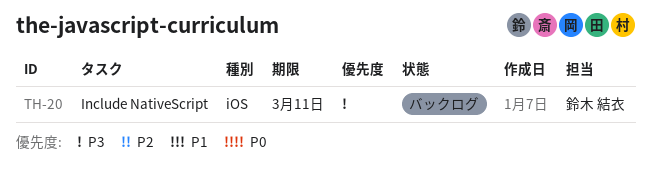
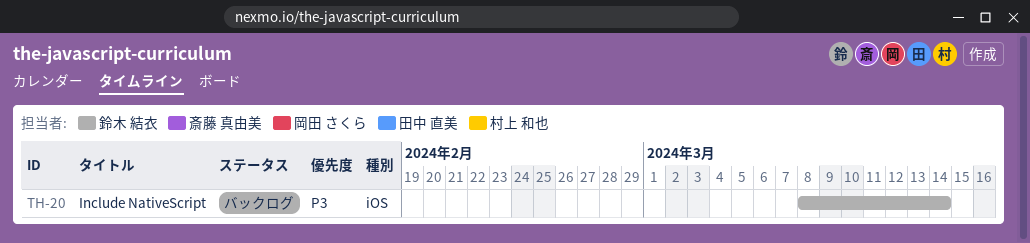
TH-20, due: Mar 11 -> Mar 14

